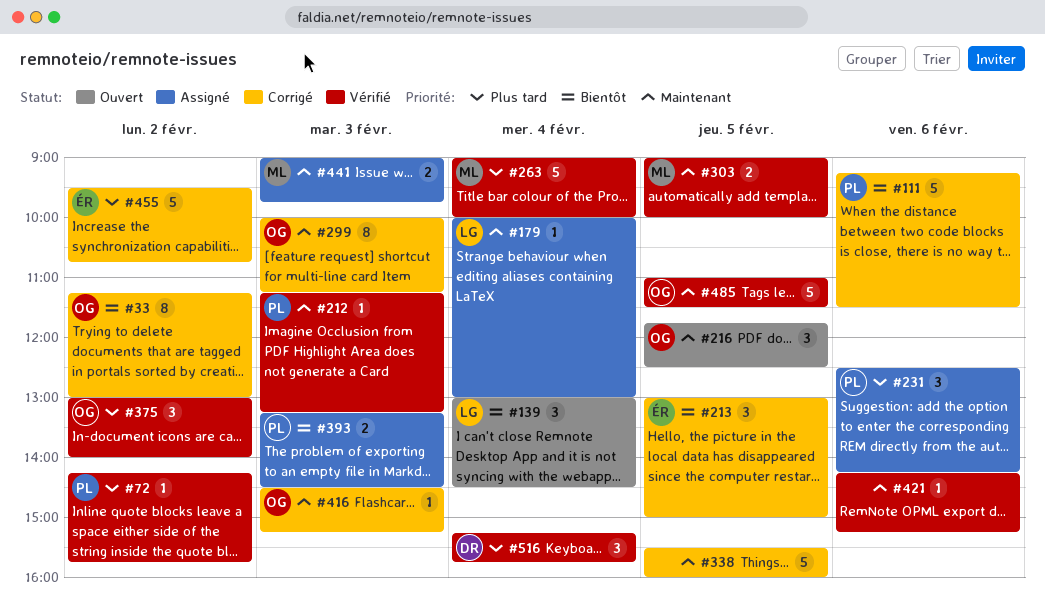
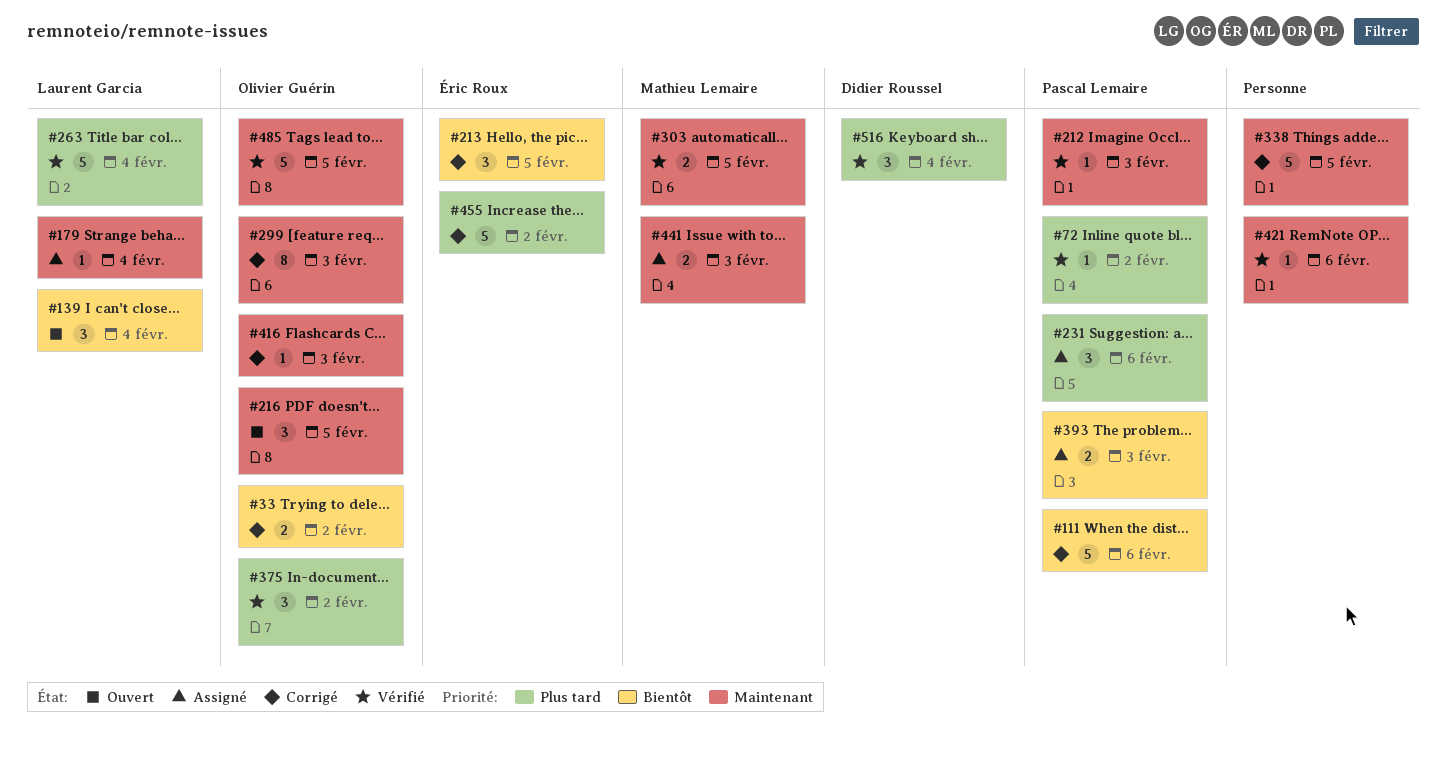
#33, estimate: 8 -> 2
#263, owner: Mathieu Lemaire -> Laurent Garcia

